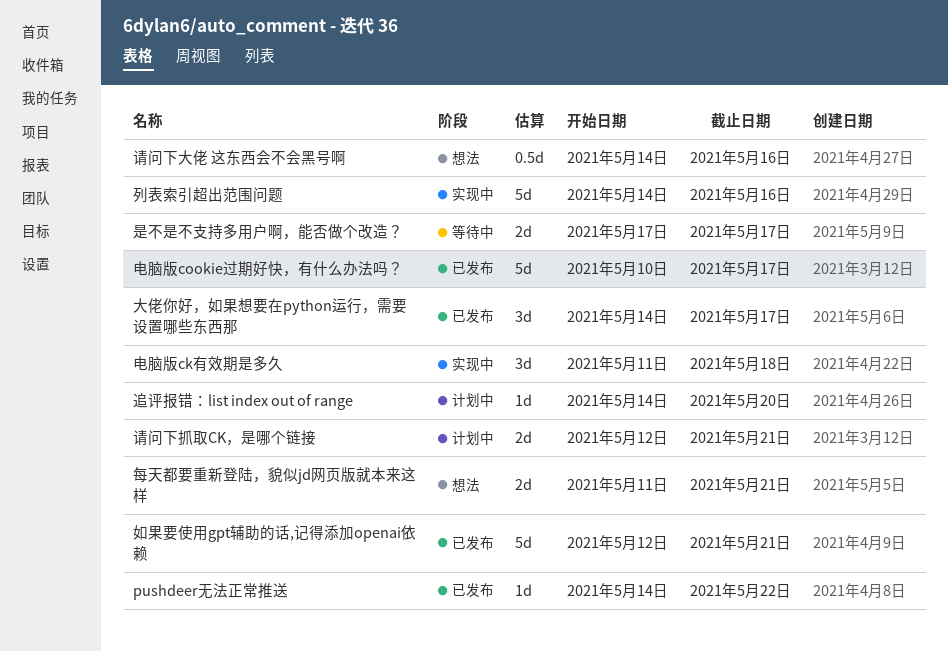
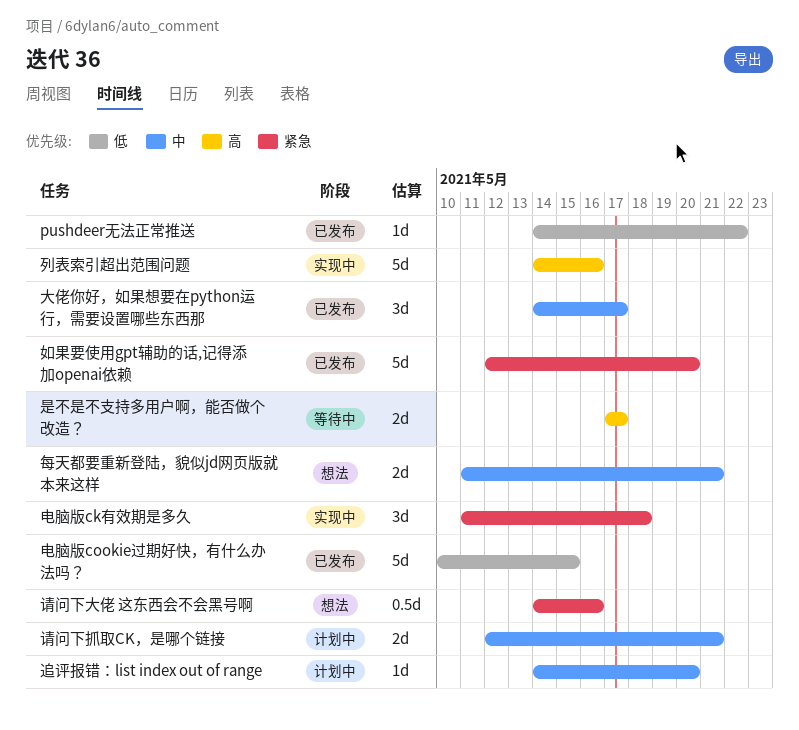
如果要使用gpt辅助的话,记得添加openai依赖, due: May 21 -> May 20
电脑版cookie过期好快，有什么办法吗？, due: May 17 -> May 15

